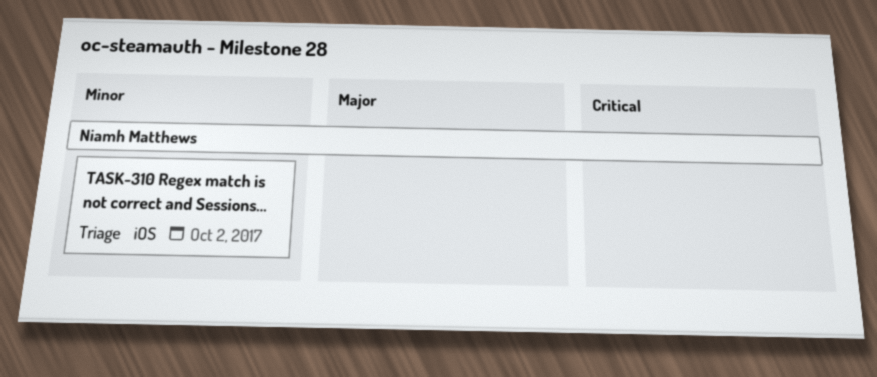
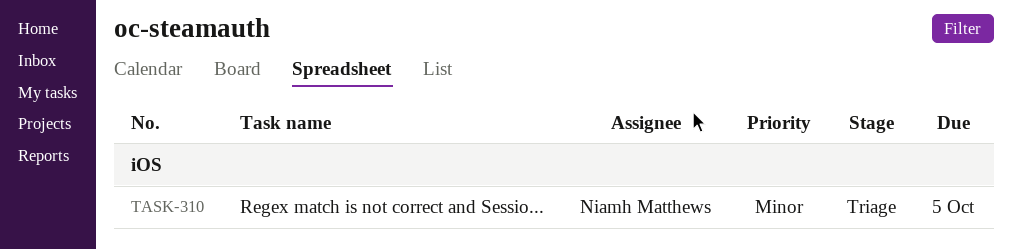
TASK-310, due: Oct 2 -> Oct 5

